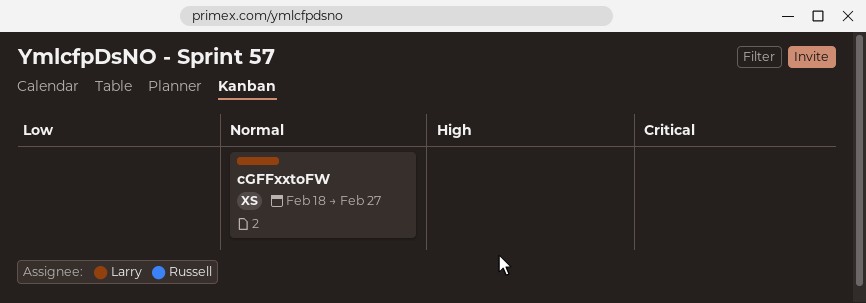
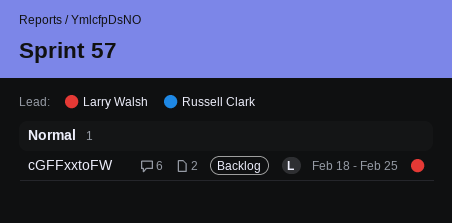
cGFFxxtoFW, estimate: XS -> L
cGFFxxtoFW, due: Feb 27 -> Feb 25

